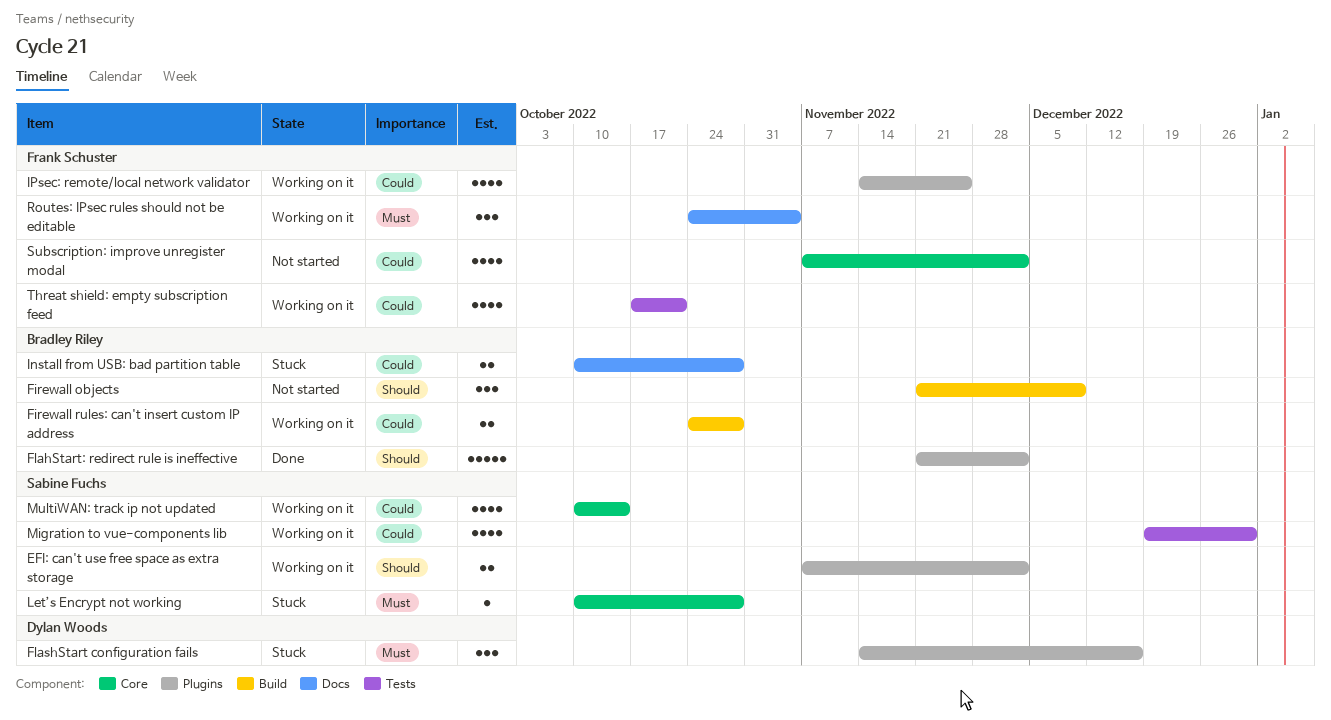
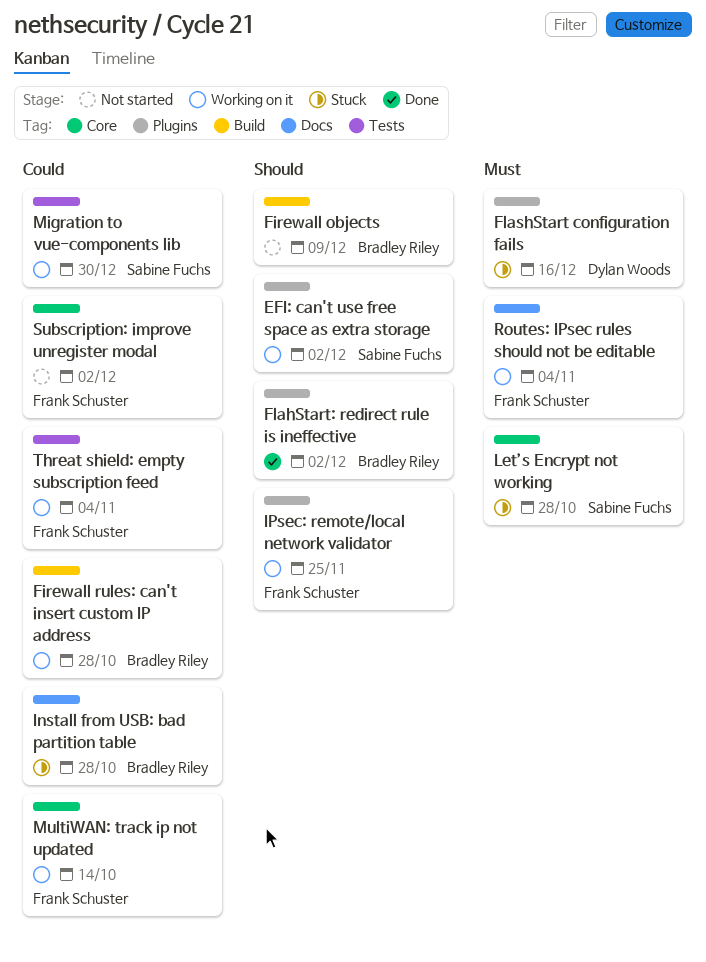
IPsec: remote/local network validator, priority: Could -> Should
MultiWAN: track ip not updated, owner: Sabine Fuchs -> Frank Schuster
Threat shield: empty subscription feed, due: Oct 21 -> Nov 4

